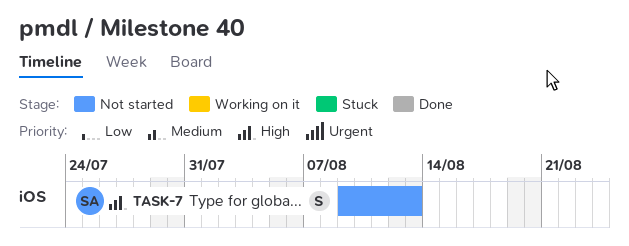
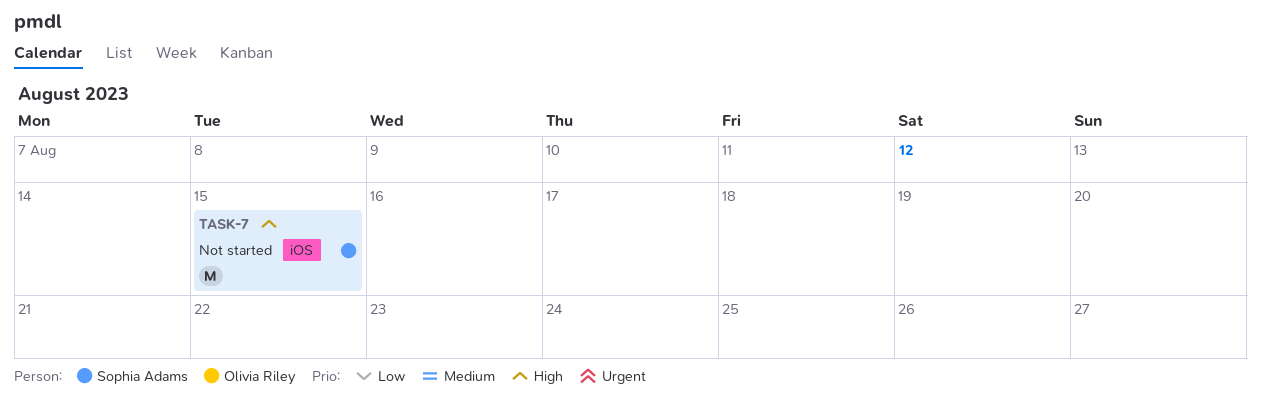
TASK-7, estimate: S -> M
TASK-7, due: Aug 13 -> Aug 15

